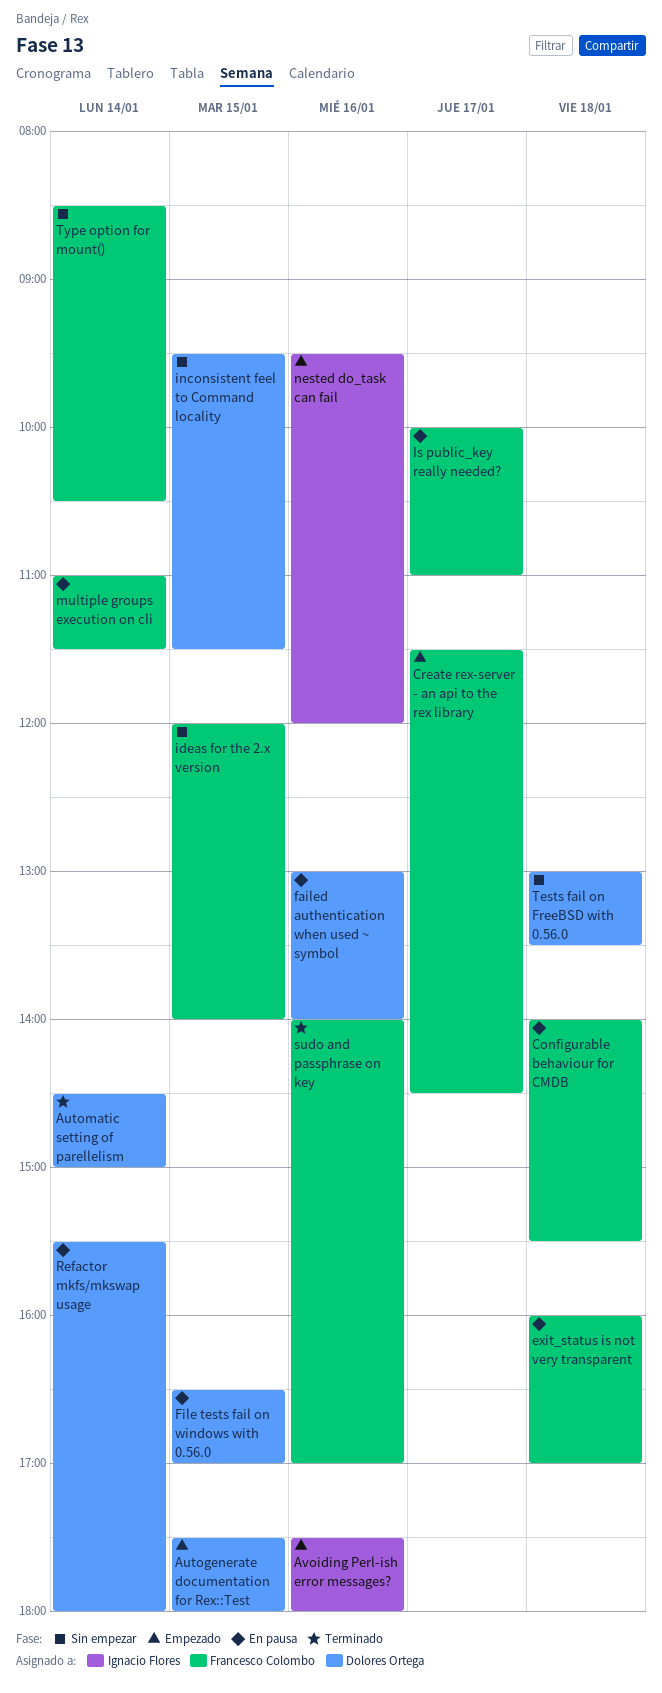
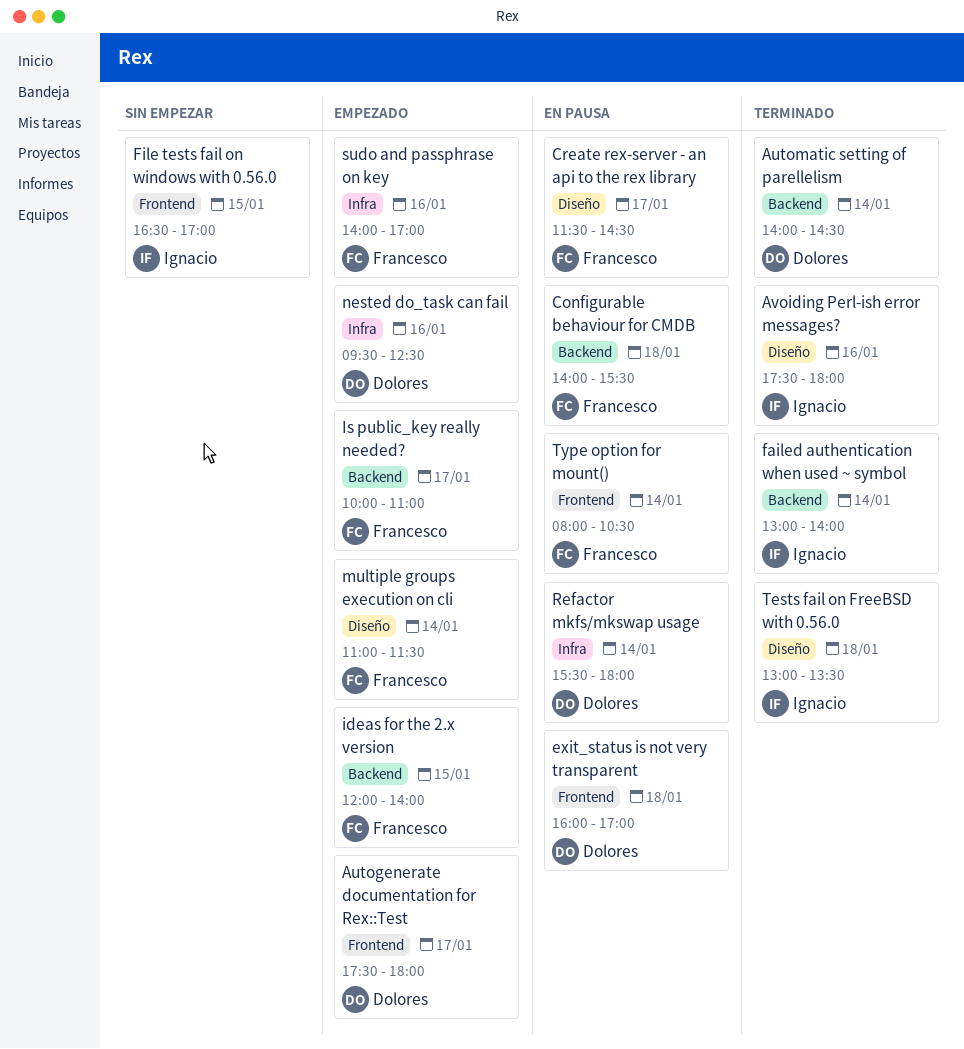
Autogenerate documentation for Rex::Test, day: Jan 15 -> Jan 17
Automatic setting of parellelism, begins: 14:30 -> 14:00
Automatic setting of parellelism, ends: 15:00 -> 14:30
Avoiding Perl-ish error messages?, status: Empezado -> Terminado
Create rex-server - an api to the rex library, status: Empezado -> En pausa
exit_status is not very transparent, owner: Francesco Colombo -> Dolores Ortega
failed authentication when used ~ symbol, status: En pausa -> Terminado
failed authentication when used ~ symbol, owner: Dolores Ortega -> Ignacio Flores
failed authentication when used ~ symbol, day: Jan 16 -> Jan 14
File tests fail on windows with 0.56.0, status: En pausa -> Sin empezar
File tests fail on windows with 0.56.0, owner: Dolores Ortega -> Ignacio Flores
ideas for the 2.x version, status: Sin empezar -> Empezado
inconsistent feel to Command locality: present -> none
Is public_key really needed?, status: En pausa -> Empezado
multiple groups execution on cli, status: En pausa -> Empezado
nested do_task can fail, owner: Ignacio Flores -> Dolores Ortega
nested do_task can fail, ends: 12:00 -> 12:30
sudo and passphrase on key, status: Terminado -> Empezado
Tests fail on FreeBSD with 0.56.0, status: Sin empezar -> Terminado
Tests fail on FreeBSD with 0.56.0, owner: Dolores Ortega -> Ignacio Flores
Type option for mount(), status: Sin empezar -> En pausa
Type option for mount(), begins: 08:30 -> 08:00

